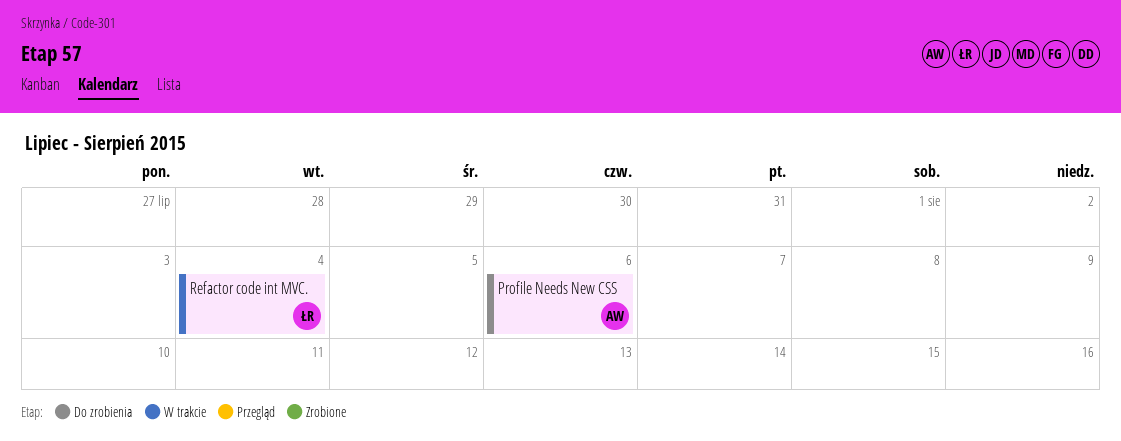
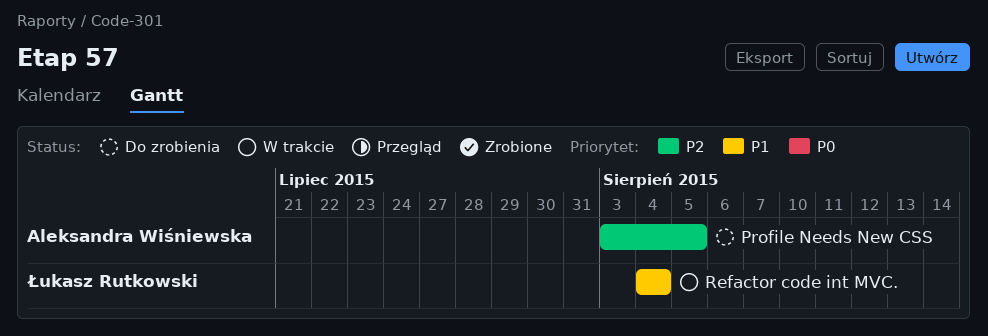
Profile Needs New CSS, due: Aug 6 -> Aug 5

